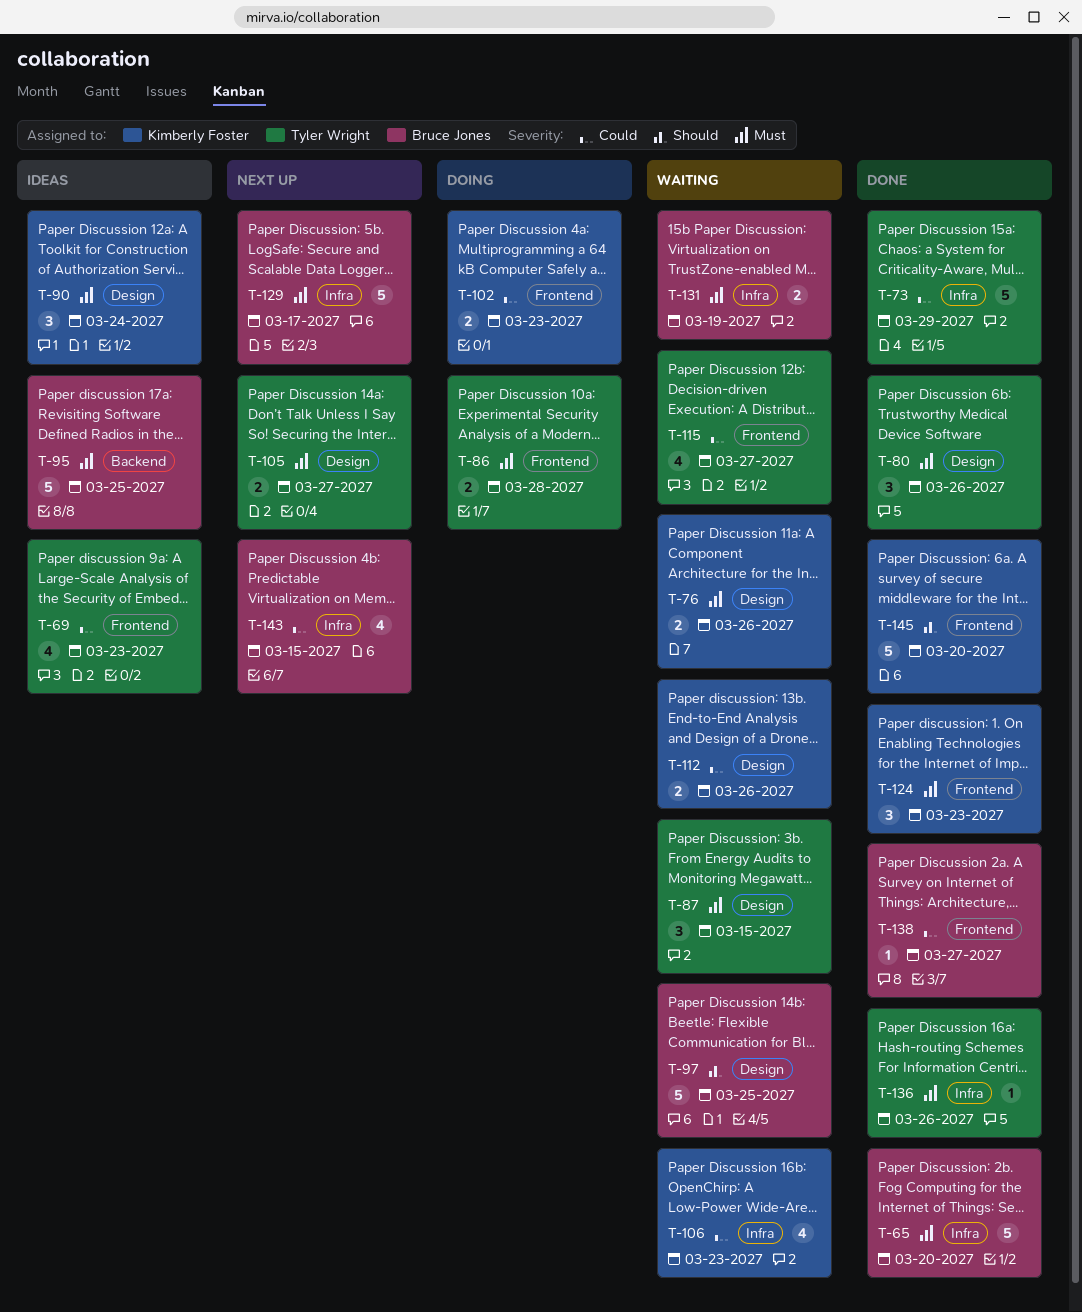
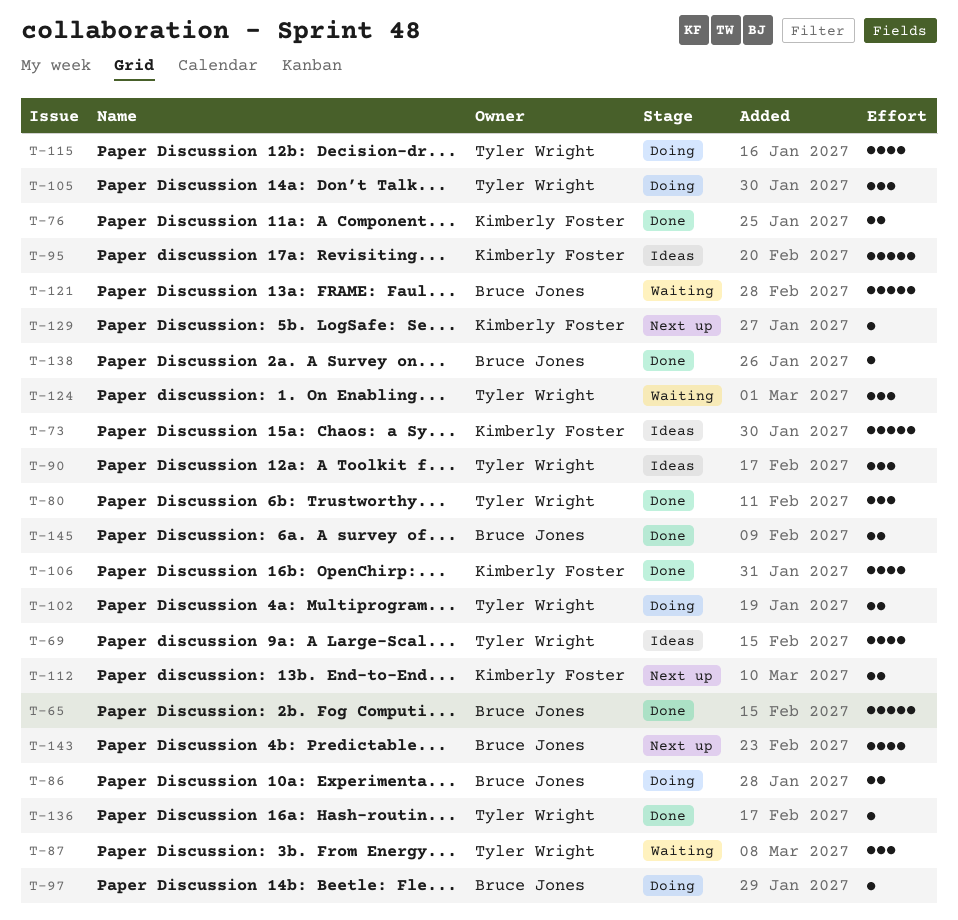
T-73, status: Done -> Ideas
T-73, owner: Tyler Wright -> Kimberly Foster
T-76, status: Waiting -> Done
T-86, owner: Tyler Wright -> Bruce Jones
T-90, owner: Kimberly Foster -> Tyler Wright
T-95, owner: Bruce Jones -> Kimberly Foster
T-97, status: Waiting -> Doing
T-97, estimate: 5 -> 1
T-102, owner: Kimberly Foster -> Tyler Wright
T-105, status: Next up -> Doing
T-105, estimate: 2 -> 3
T-106, status: Waiting -> Done
T-112, status: Waiting -> Next up
T-115, status: Waiting -> Doing
T-121: none -> present
T-124, status: Done -> Waiting
T-124, owner: Kimberly Foster -> Tyler Wright
T-129, owner: Bruce Jones -> Kimberly Foster
T-129, estimate: 5 -> 1
T-131: present -> none
T-145, owner: Kimberly Foster -> Bruce Jones
T-145, estimate: 5 -> 2

